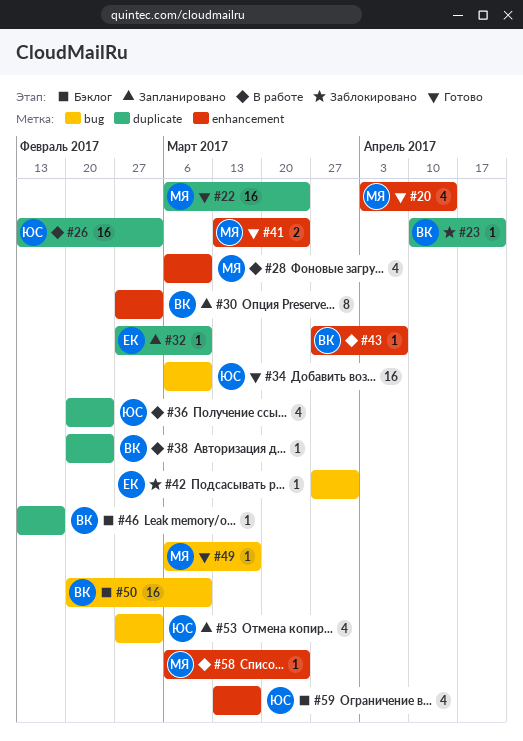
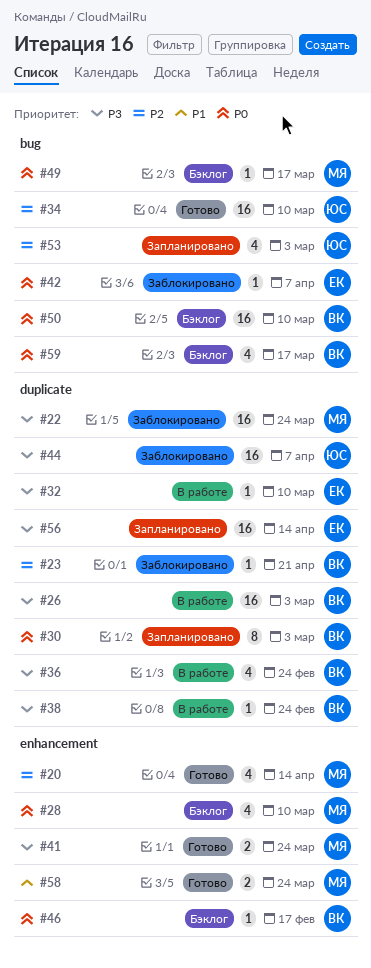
#22, status: Готово -> Заблокировано
#26, owner: ЮС -> ВК
#28, status: В работе -> Бэклог
#30, label: enhancement -> duplicate
#32, status: Запланировано -> В работе
#36, owner: ЮС -> ВК
#42, due: Mar 31 -> Apr 7
#43: present -> none
#44: none -> present
#46, label: duplicate -> enhancement
#49, status: Готово -> Бэклог
#56: none -> present
#58, status: В работе -> Готово
#58, estimate: 1 -> 2
#59, owner: ЮС -> ВК
#59, label: enhancement -> bug

